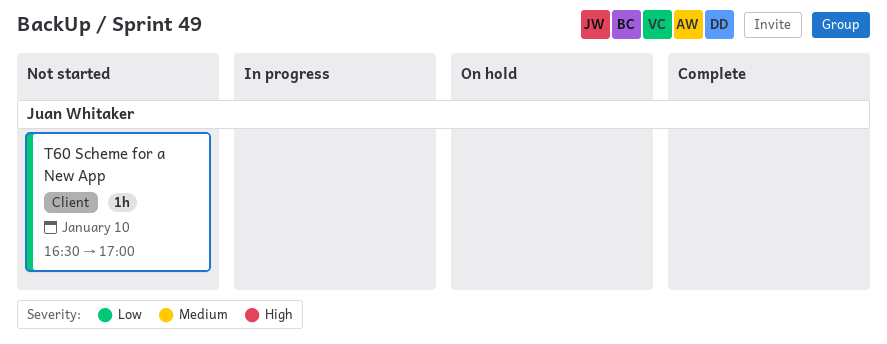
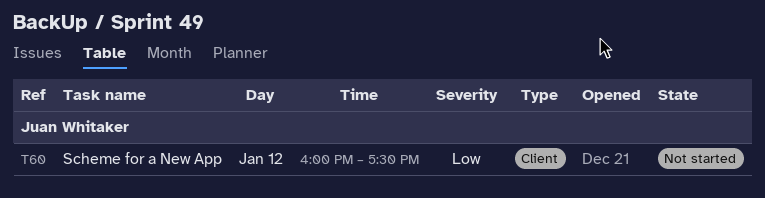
T60, day: Jan 10 -> Jan 12
T60, begins: 16:30 -> 16:00
T60, ends: 17:00 -> 17:30

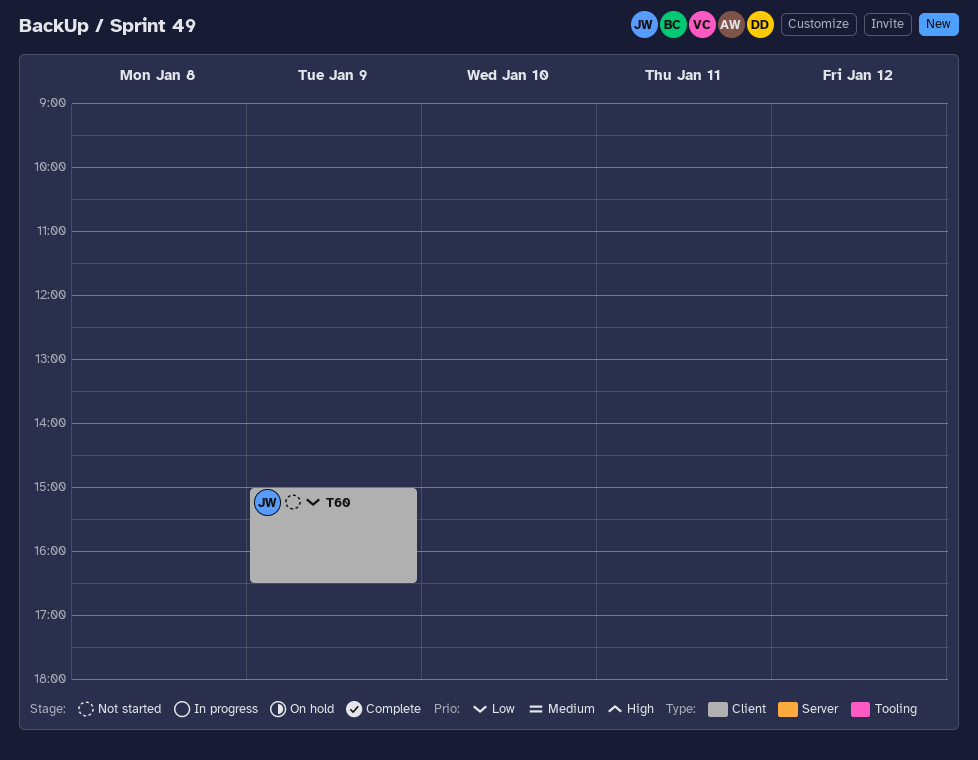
T60, day: Jan 12 -> Jan 9
T60, begins: 16:00 -> 15:00
T60, ends: 17:30 -> 16:30

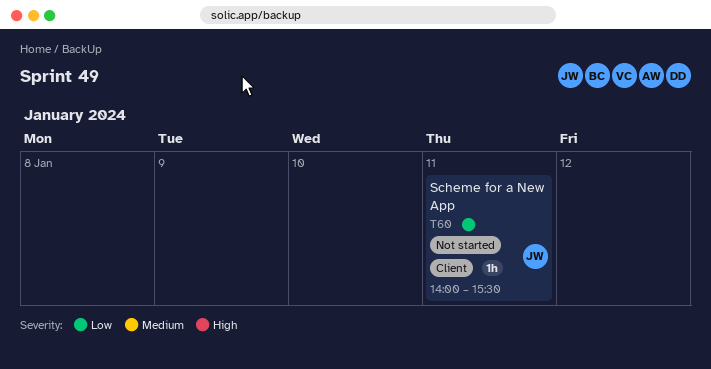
T60, day: Jan 9 -> Jan 11
T60, begins: 15:00 -> 14:00
T60, ends: 16:30 -> 15:30

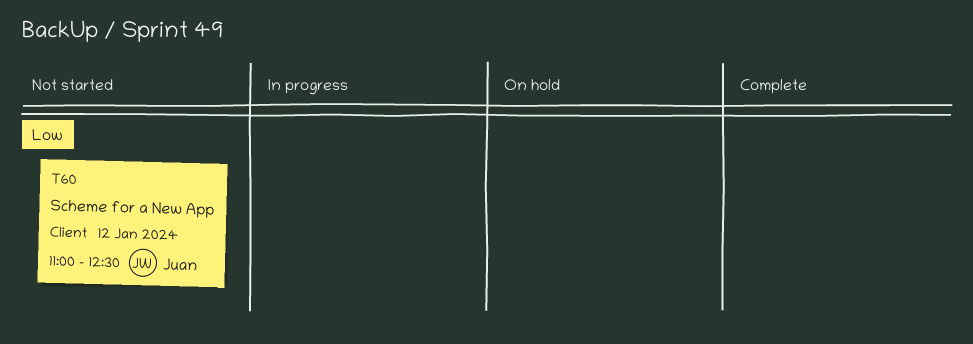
T60, day: Jan 11 -> Jan 12
T60, begins: 14:00 -> 11:00
T60, ends: 15:30 -> 12:30

